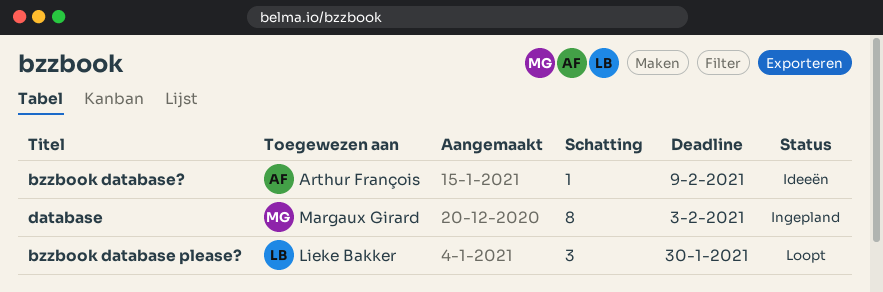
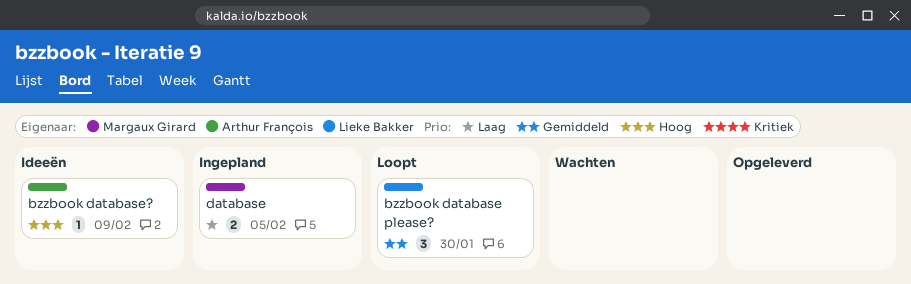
database, estimate: 8 -> 2
database, due: Feb 3 -> Feb 5

